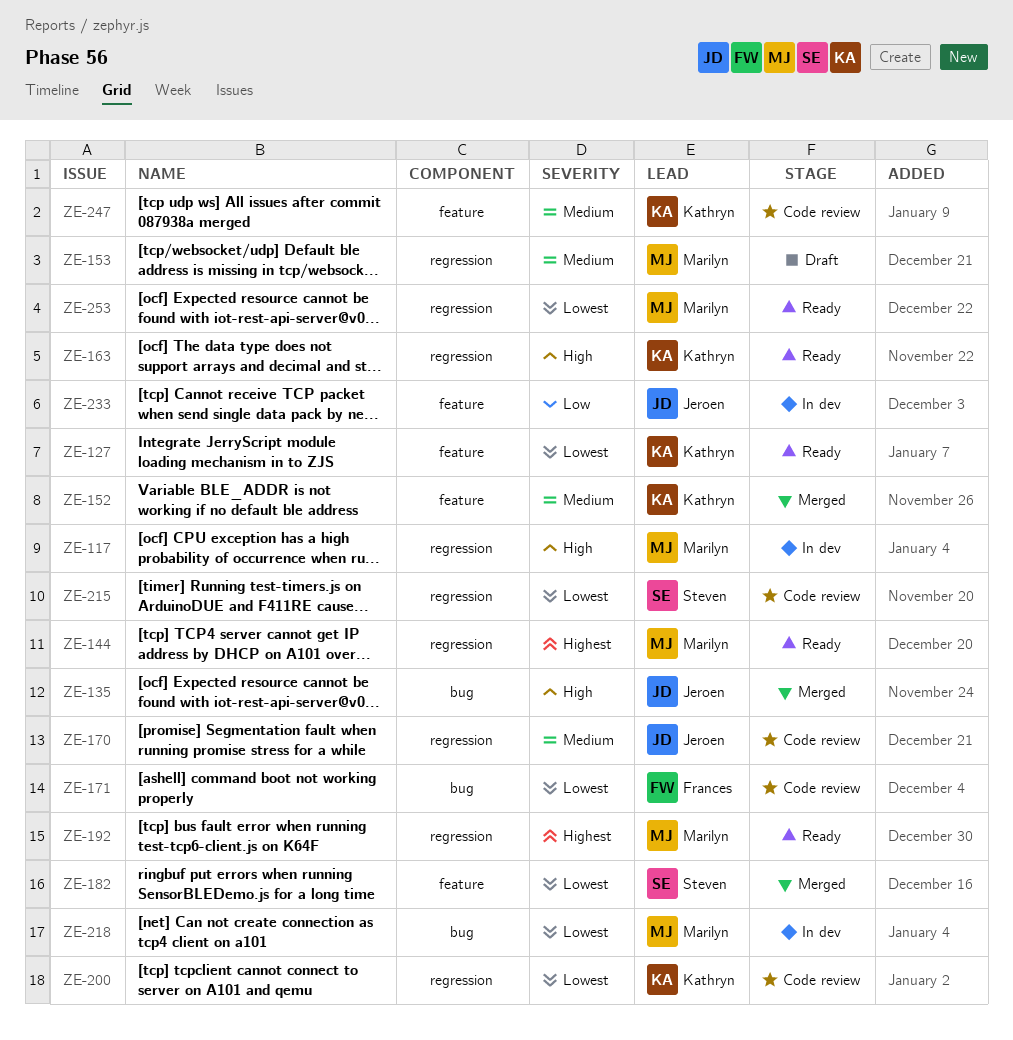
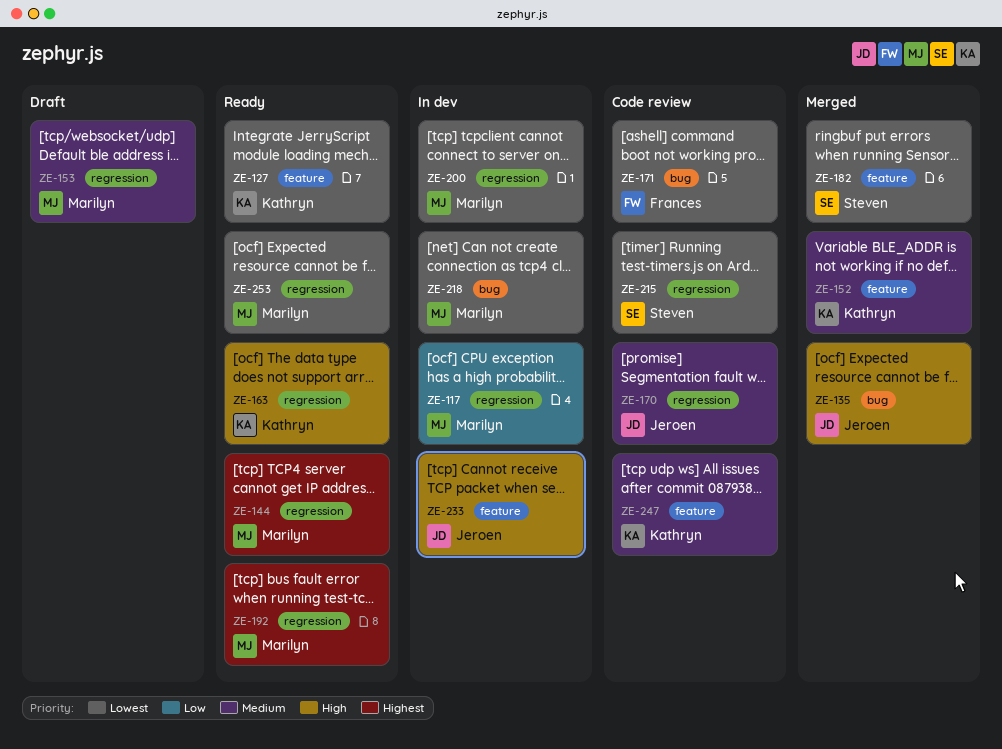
ZE-117, priority: High -> Low
ZE-200, status: Code review -> In dev
ZE-200, owner: Kathryn -> Marilyn
ZE-233, priority: Low -> High

